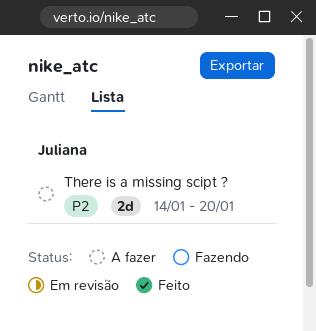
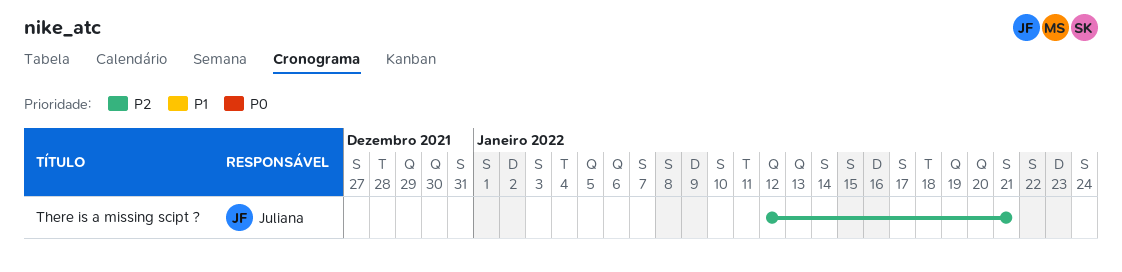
There is a missing scipt ?, start: Jan 14 -> Jan 12
There is a missing scipt ?, due: Jan 20 -> Jan 21

